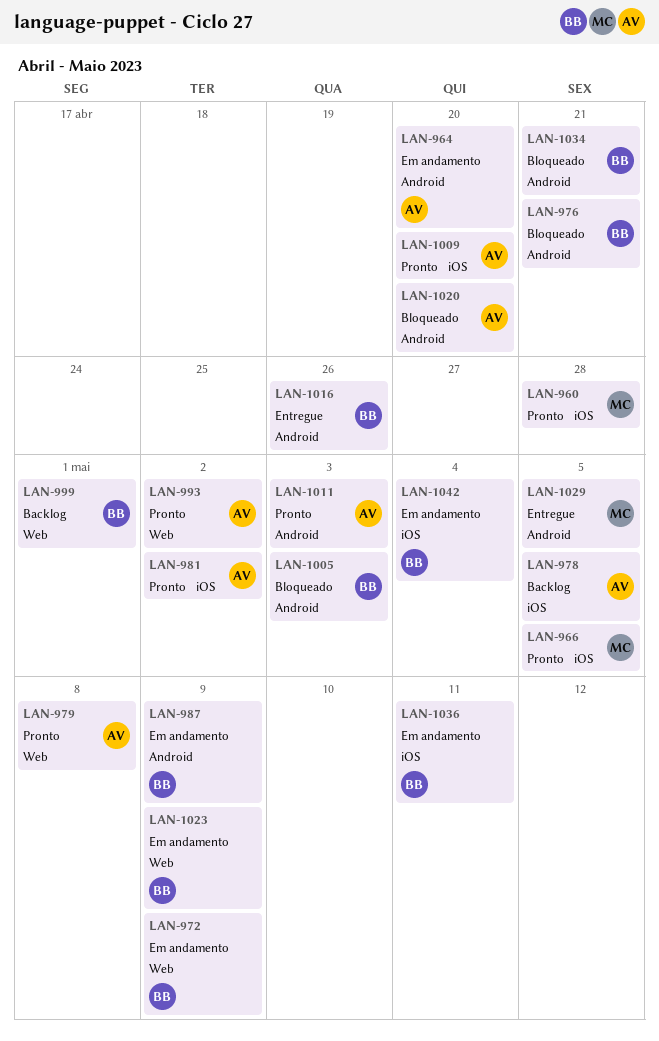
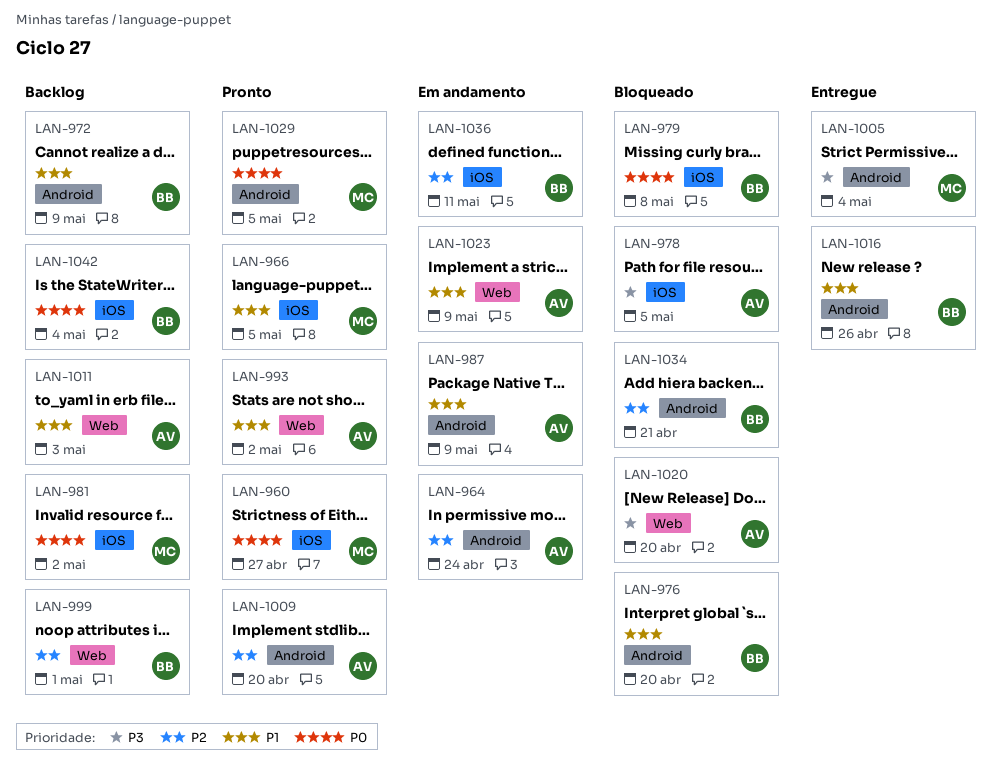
LAN-960, due: Apr 28 -> Apr 27
LAN-964, due: Apr 20 -> Apr 24
LAN-972, status: Em andamento -> Backlog
LAN-972, label: Web -> Android
LAN-976, due: Apr 21 -> Apr 20
LAN-978, status: Backlog -> Bloqueado
LAN-979, status: Pronto -> Bloqueado
LAN-979, owner: AV -> BB
LAN-979, label: Web -> iOS
LAN-981, status: Pronto -> Backlog
LAN-981, owner: AV -> MC
LAN-987, owner: BB -> AV
LAN-1005, status: Bloqueado -> Entregue
LAN-1005, owner: BB -> MC
LAN-1005, due: May 3 -> May 4
LAN-1009, label: iOS -> Android
LAN-1011, status: Pronto -> Backlog
LAN-1011, label: Android -> Web
LAN-1020, label: Android -> Web
LAN-1023, owner: BB -> AV
LAN-1029, status: Entregue -> Pronto
LAN-1042, status: Em andamento -> Backlog

